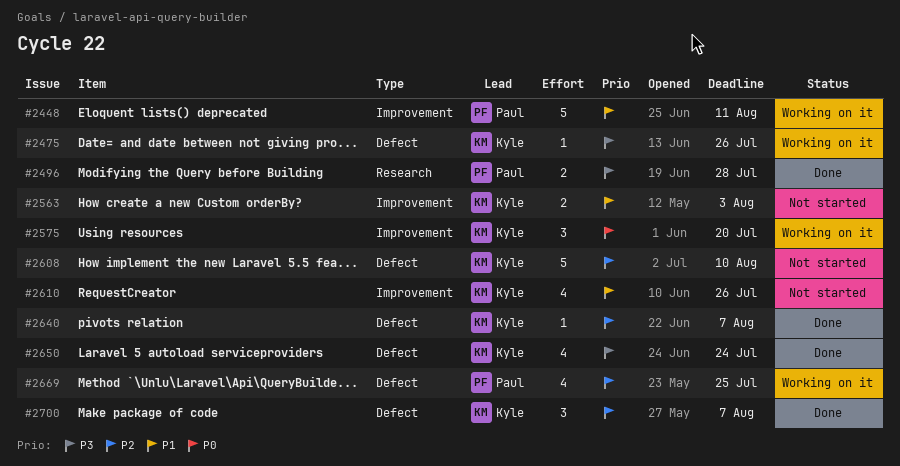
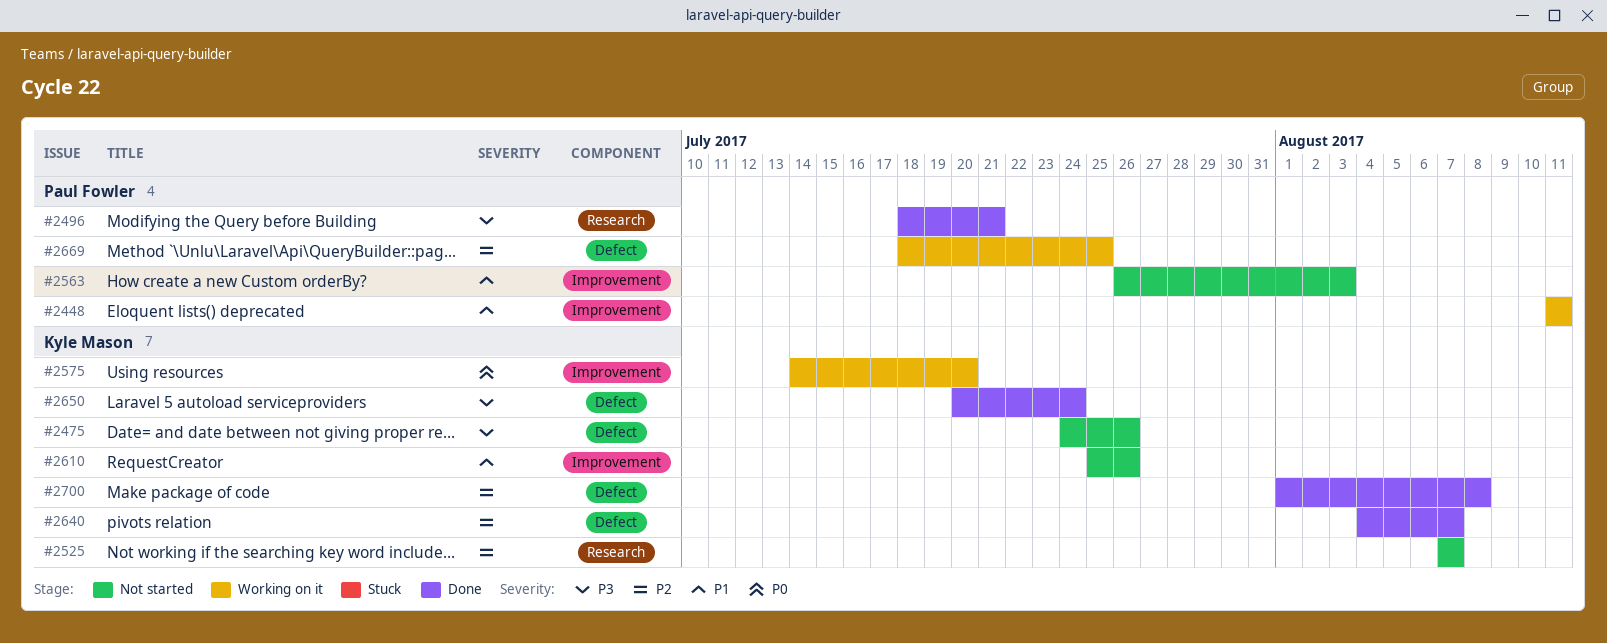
#2475, status: Working on it -> Not started
#2496, due: Jul 28 -> Jul 21
#2525: none -> present
#2563, owner: Kyle Mason -> Paul Fowler
#2608: present -> none
#2700, due: Aug 7 -> Aug 8

